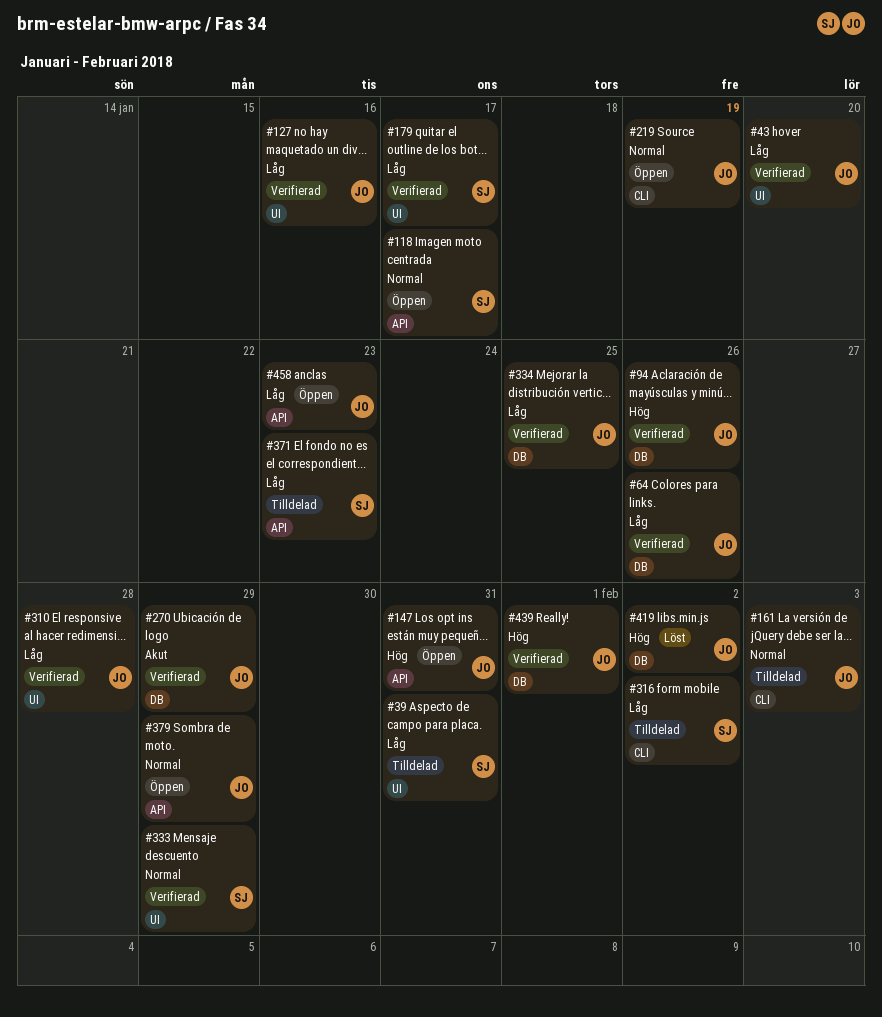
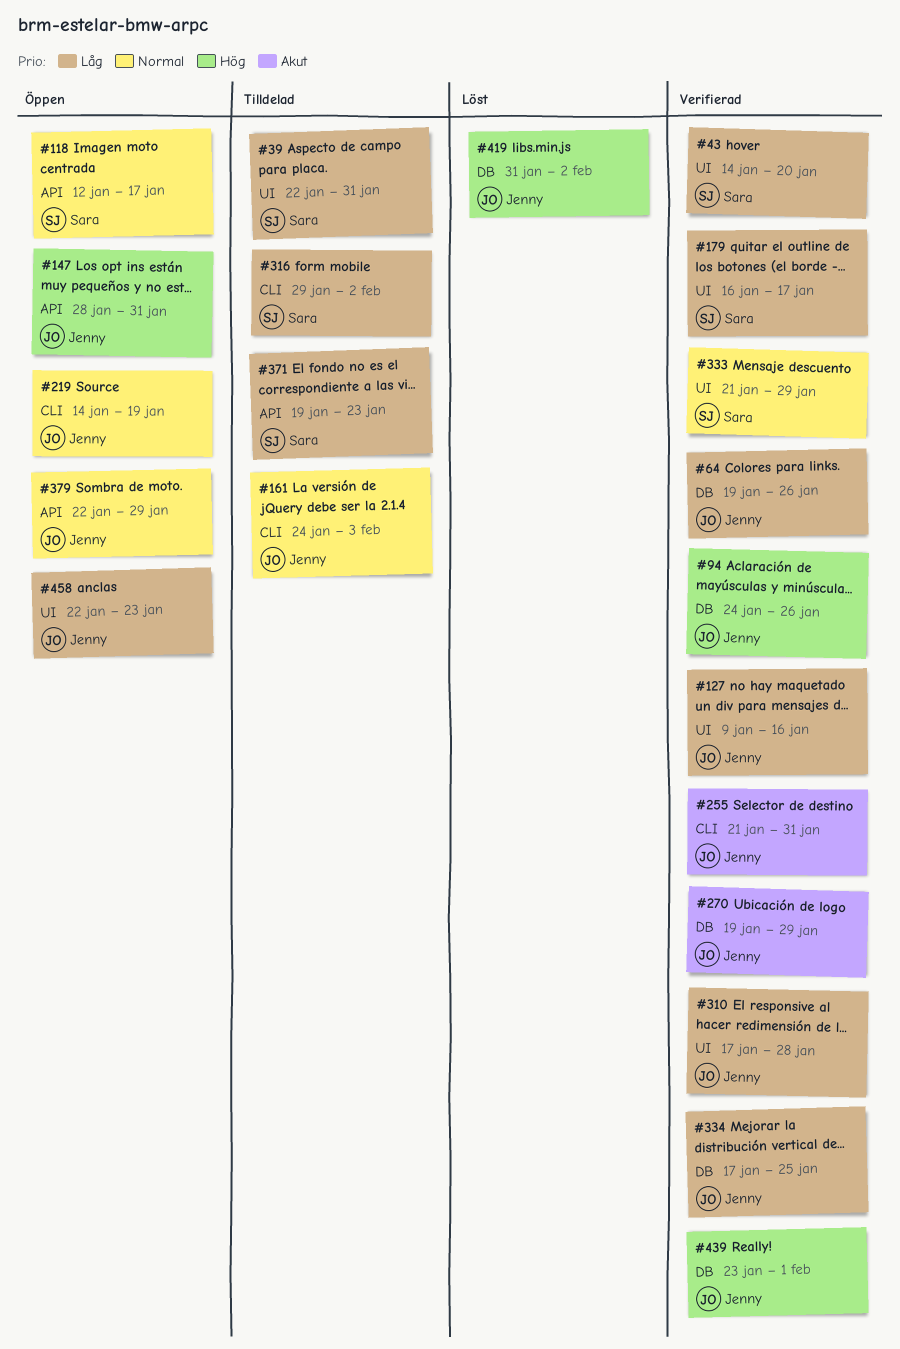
#43, owner: Jenny -> Sara
#255: none -> present
#458, label: API -> UI

